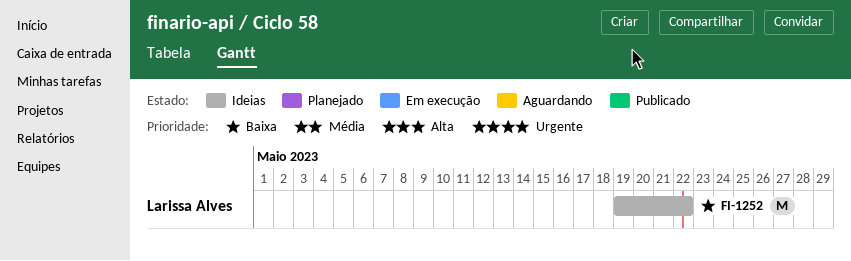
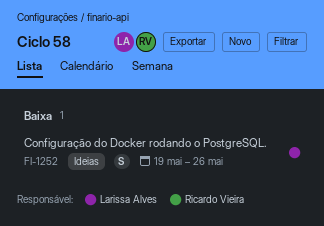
FI-1252, estimate: M -> S
FI-1252, due: May 22 -> May 26

